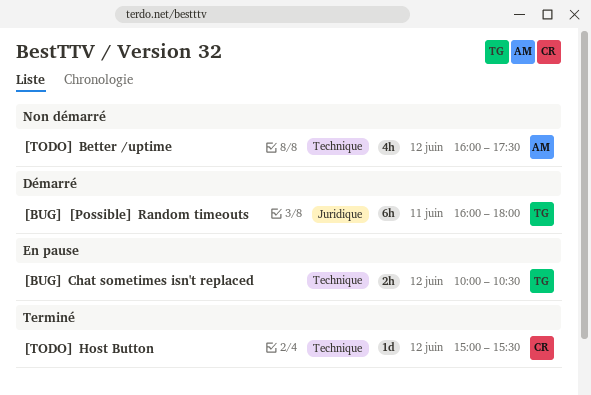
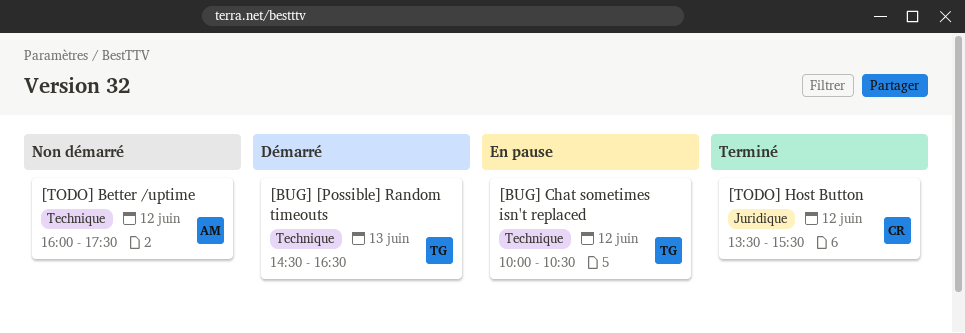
[BUG] [Possible] Random timeouts, label: Juridique -> Technique
[BUG] [Possible] Random timeouts, day: Jun 11 -> Jun 13
[BUG] [Possible] Random timeouts, begins: 16:00 -> 14:30
[BUG] [Possible] Random timeouts, ends: 18:00 -> 16:30
[TODO] Host Button, label: Technique -> Juridique
[TODO] Host Button, begins: 15:00 -> 13:30

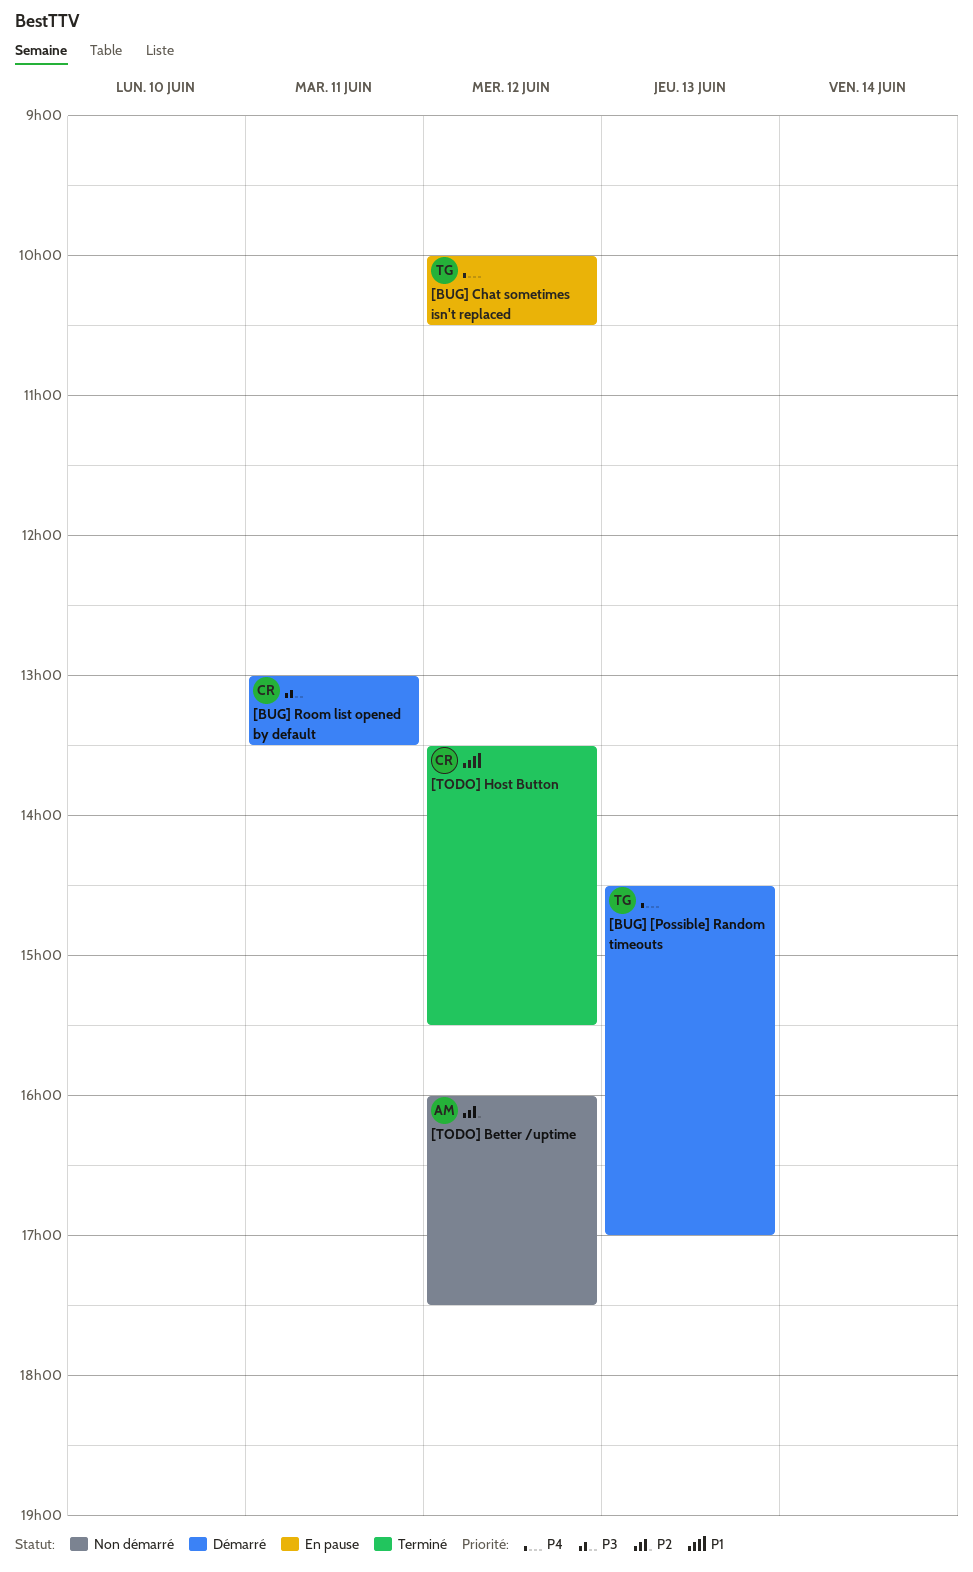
[BUG] [Possible] Random timeouts, ends: 16:30 -> 17:00
[BUG] Room list opened by default: none -> present

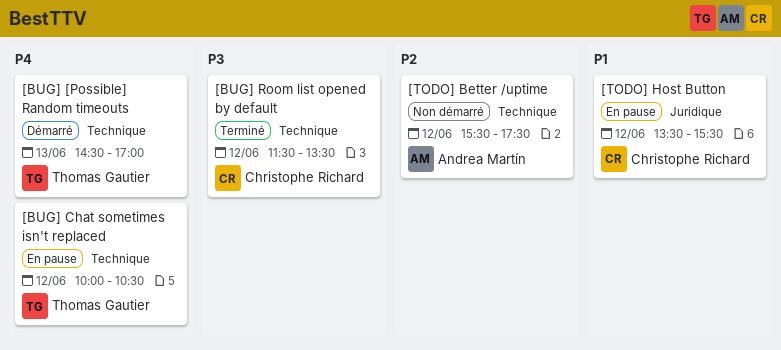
[BUG] Room list opened by default, status: Démarré -> Terminé
[BUG] Room list opened by default, day: Jun 11 -> Jun 12
[BUG] Room list opened by default, begins: 13:00 -> 11:30
[TODO] Better /uptime, begins: 16:00 -> 15:30
[TODO] Host Button, status: Terminé -> En pause

